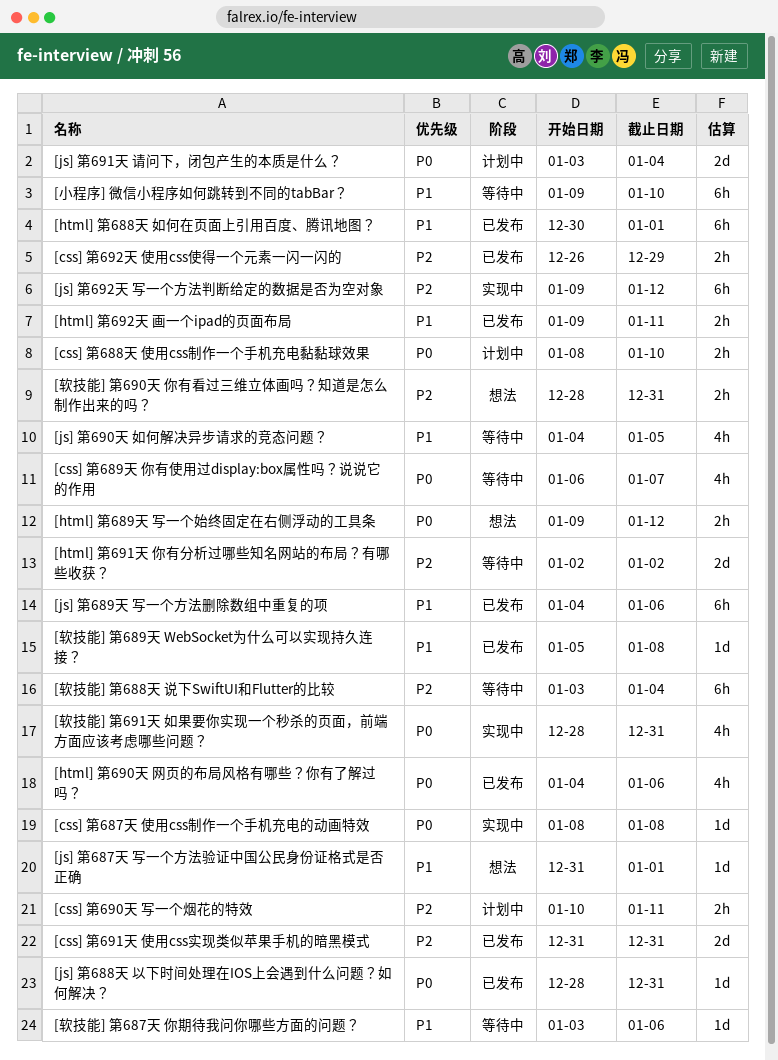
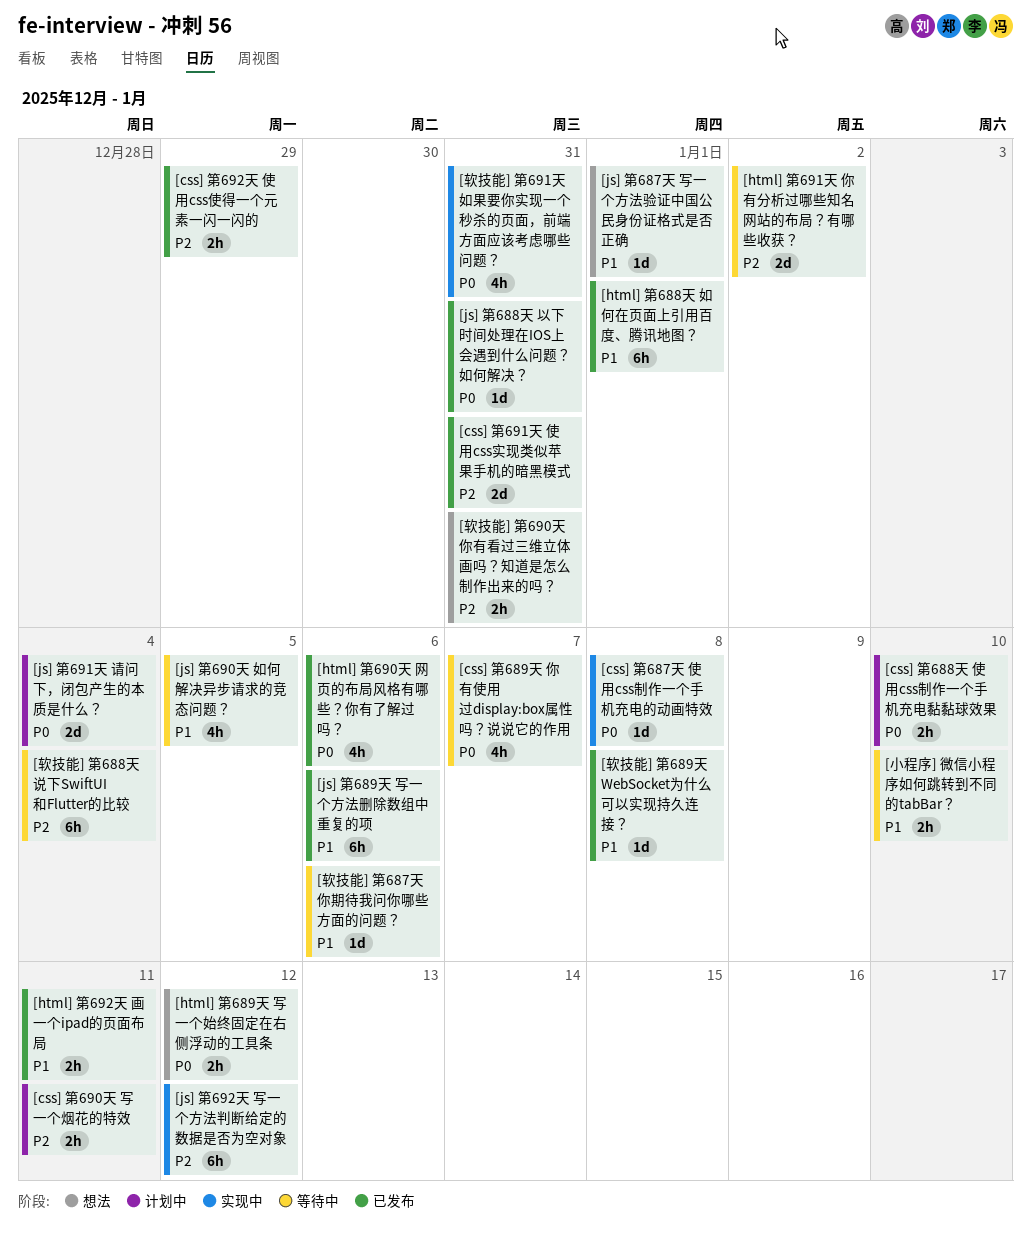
[小程序] 微信小程序如何跳转到不同的tabBar？, estimate: 6h -> 2h

